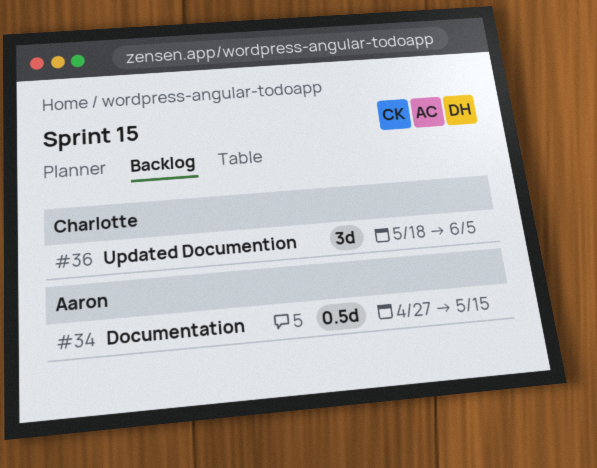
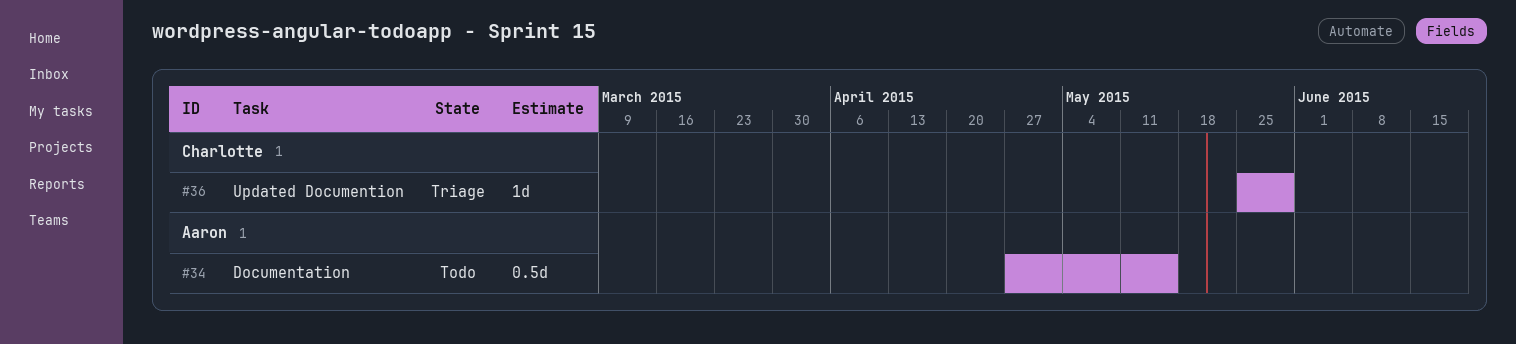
#36, estimate: 3d -> 1d
#36, start: May 18 -> May 25
#36, due: Jun 5 -> May 29

